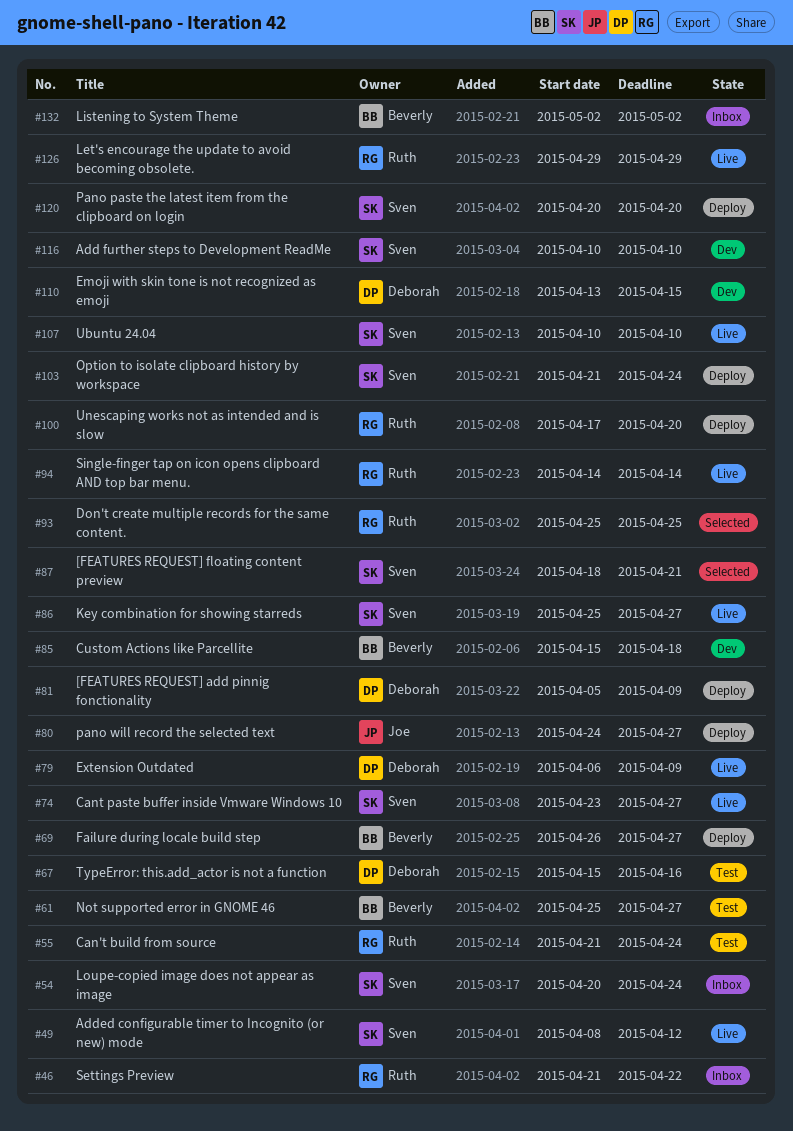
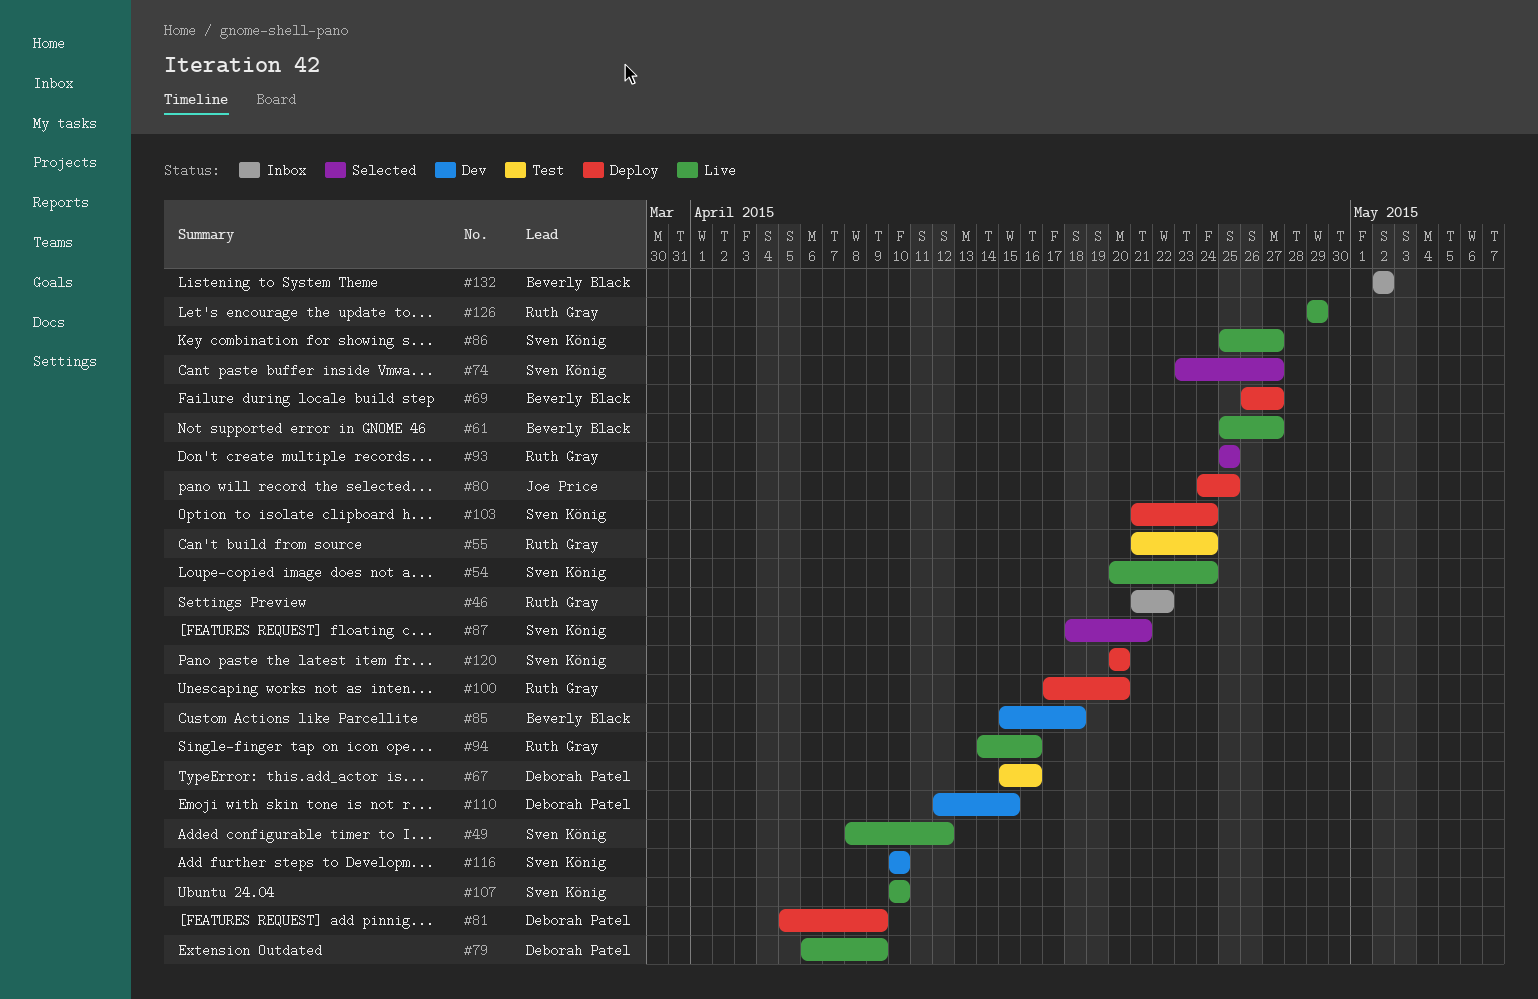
#54, status: Inbox -> Live
#61, status: Test -> Live
#74, status: Live -> Selected
#80, due: Apr 27 -> Apr 25
#94, due: Apr 14 -> Apr 16
#110, start: Apr 13 -> Apr 12

